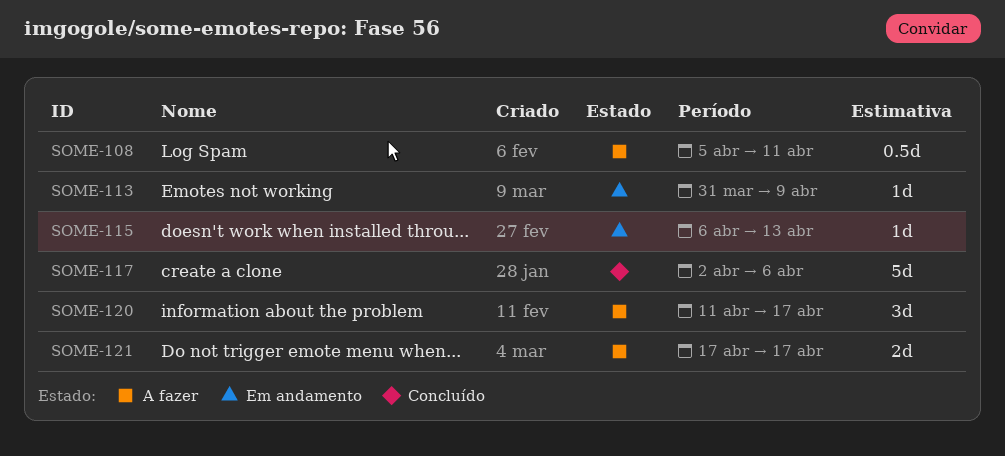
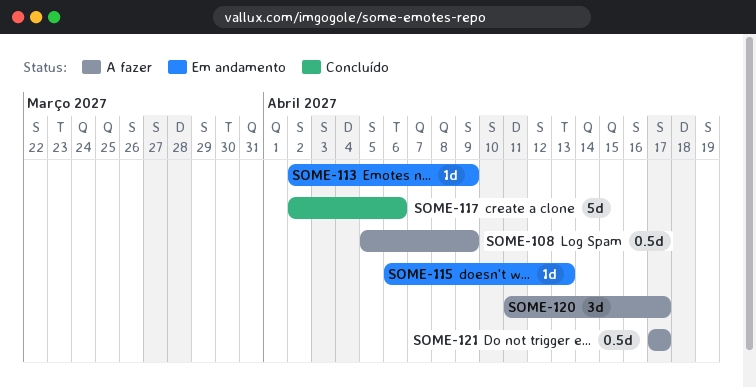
SOME-108, due: Apr 11 -> Apr 9
SOME-113, start: Mar 31 -> Apr 2
SOME-121, estimate: 2d -> 0.5d

